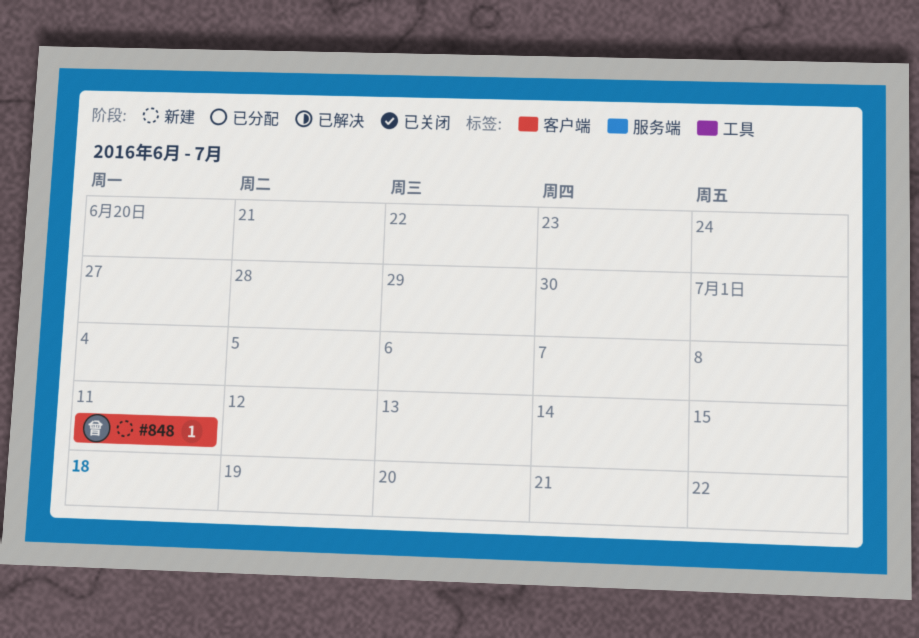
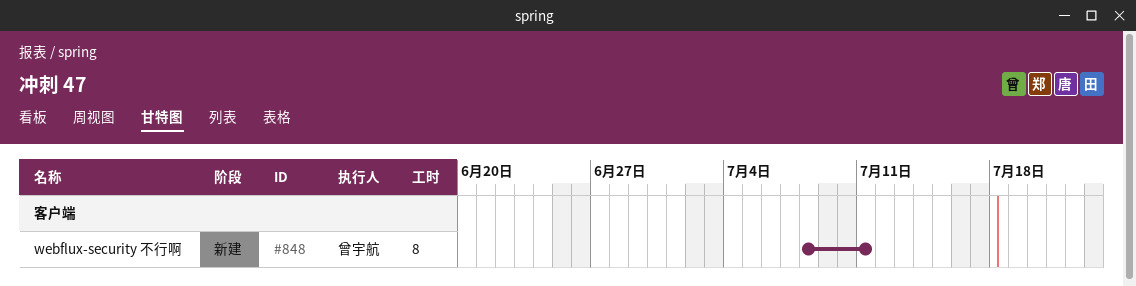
#848, estimate: 1 -> 8
#848, start: Jul 11 -> Jul 8

